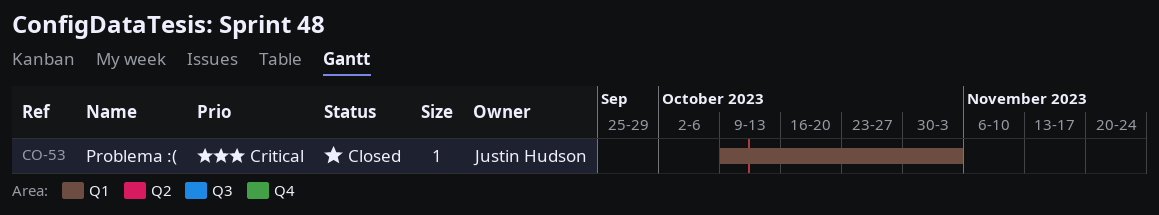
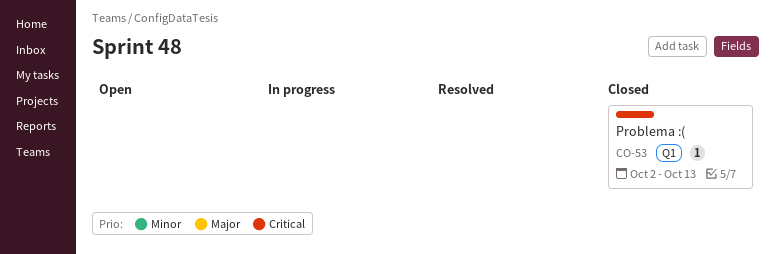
CO-53, start: Oct 9 -> Oct 2
CO-53, due: Nov 3 -> Oct 13

